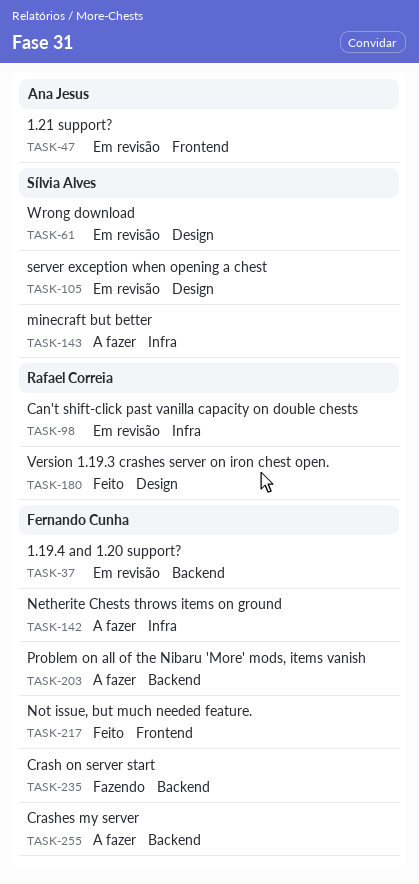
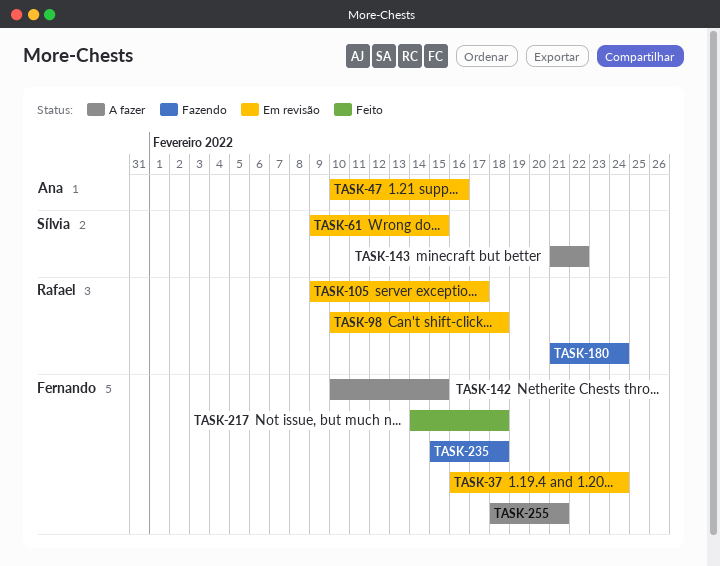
TASK-105, owner: Sílvia Alves -> Rafael Correia
TASK-180, status: Feito -> Fazendo
TASK-203: present -> none

